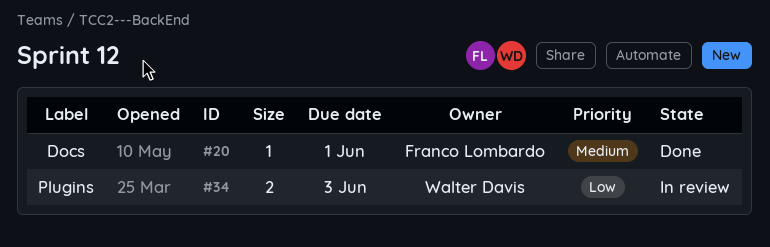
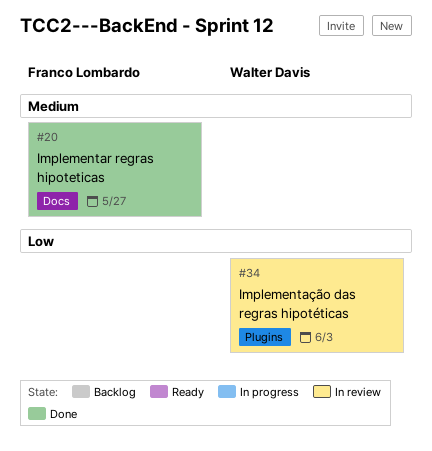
#20, due: Jun 1 -> May 27

